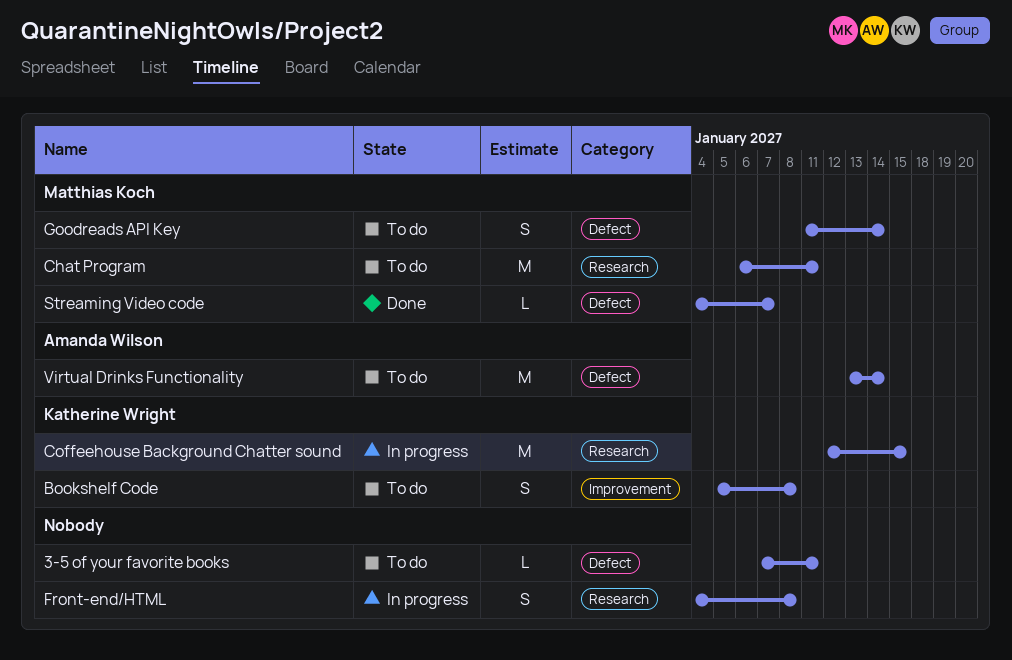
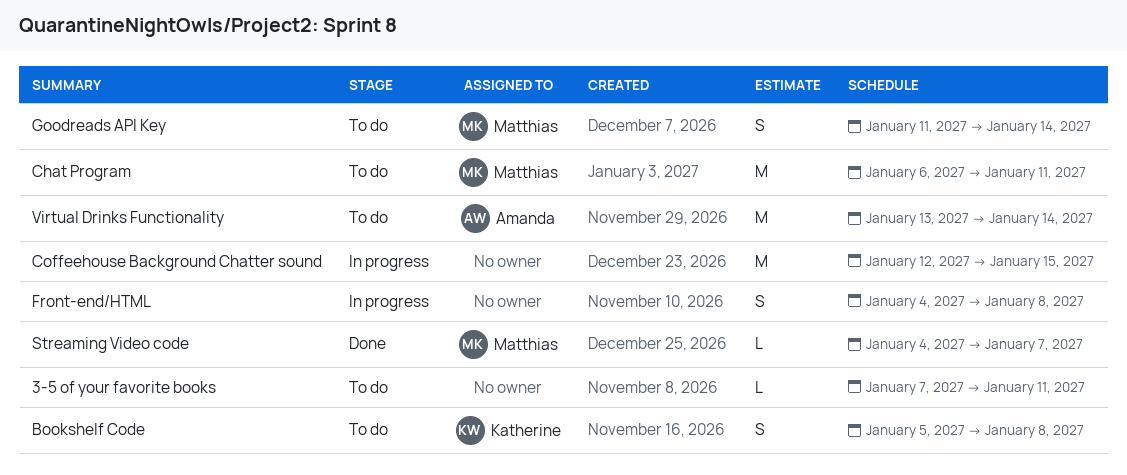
Coffeehouse Background Chatter sound, owner: Katherine Wright -> none

